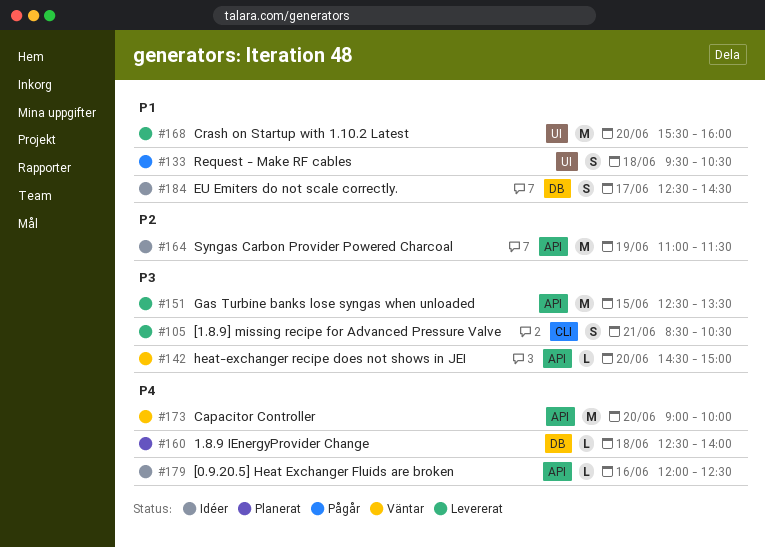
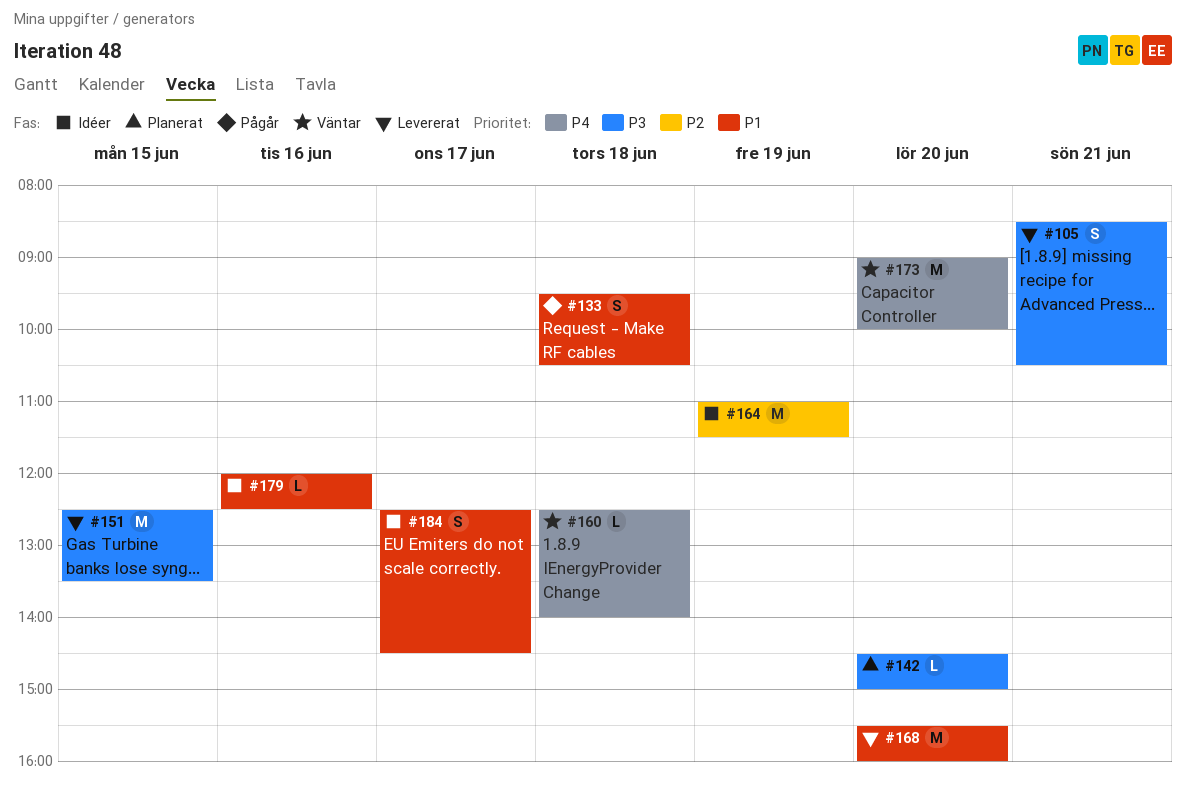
#142, status: Väntar -> Planerat
#160, status: Planerat -> Väntar
#179, priority: P4 -> P1

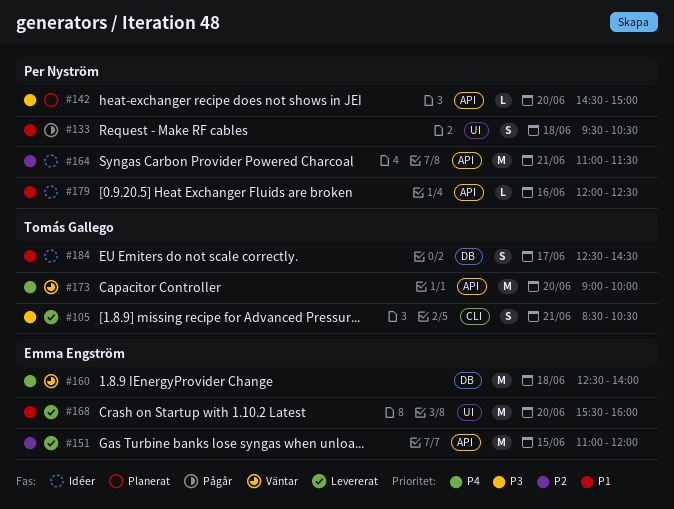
#151, priority: P3 -> P2
#151, begins: 12:30 -> 11:00
#151, ends: 13:30 -> 12:00
#160, estimate: L -> M
#164, day: Jun 19 -> Jun 21

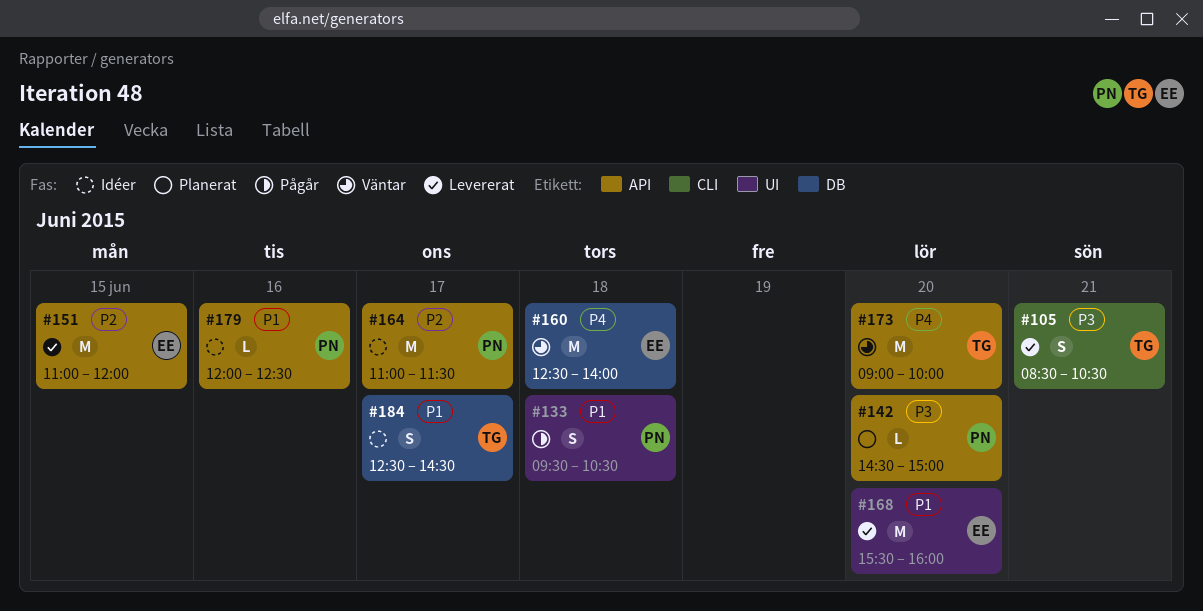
#164, day: Jun 21 -> Jun 17

